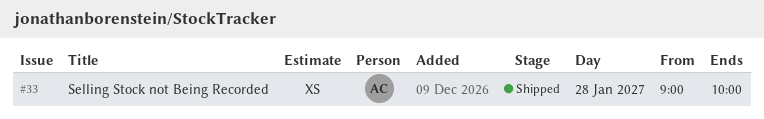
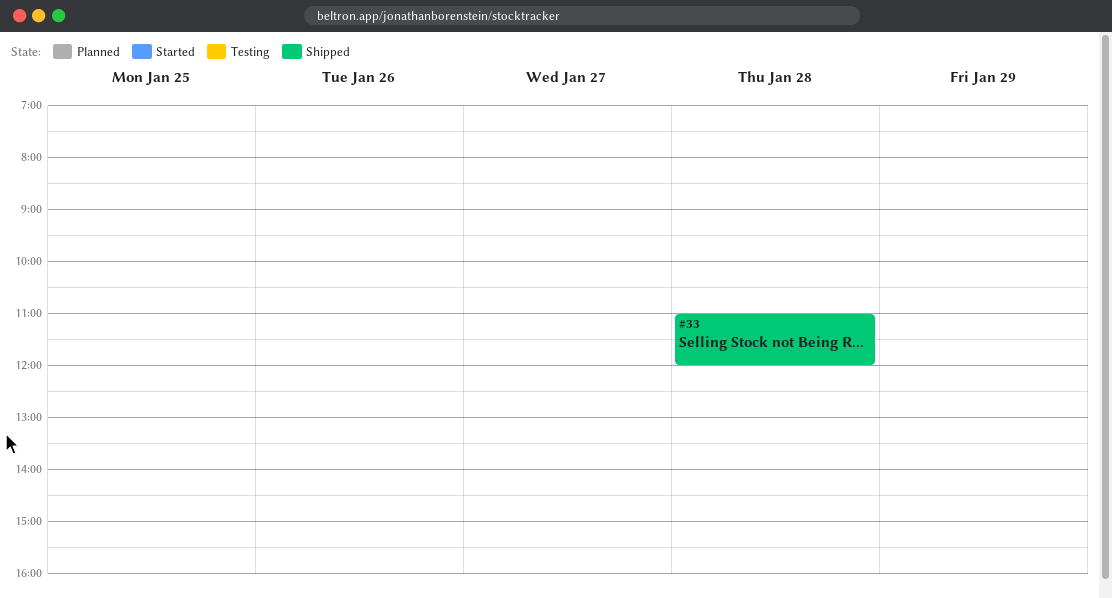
#33, begins: 09:00 -> 11:00
#33, ends: 10:00 -> 12:00

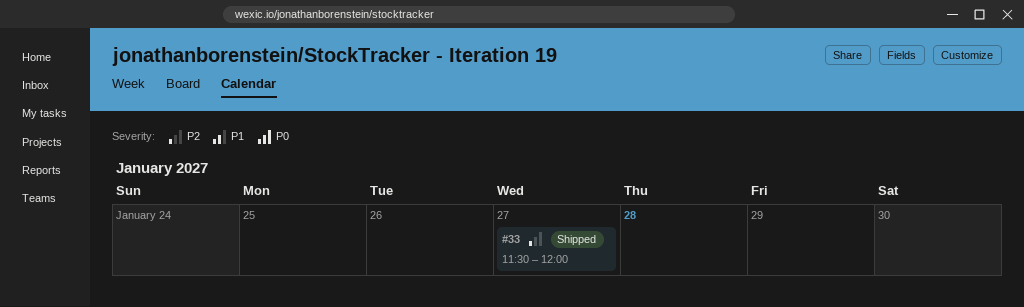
#33, day: Jan 28 -> Jan 27
#33, begins: 11:00 -> 11:30

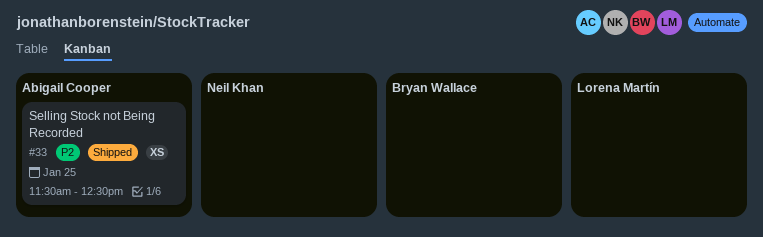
#33, day: Jan 27 -> Jan 25
#33, ends: 12:00 -> 12:30

